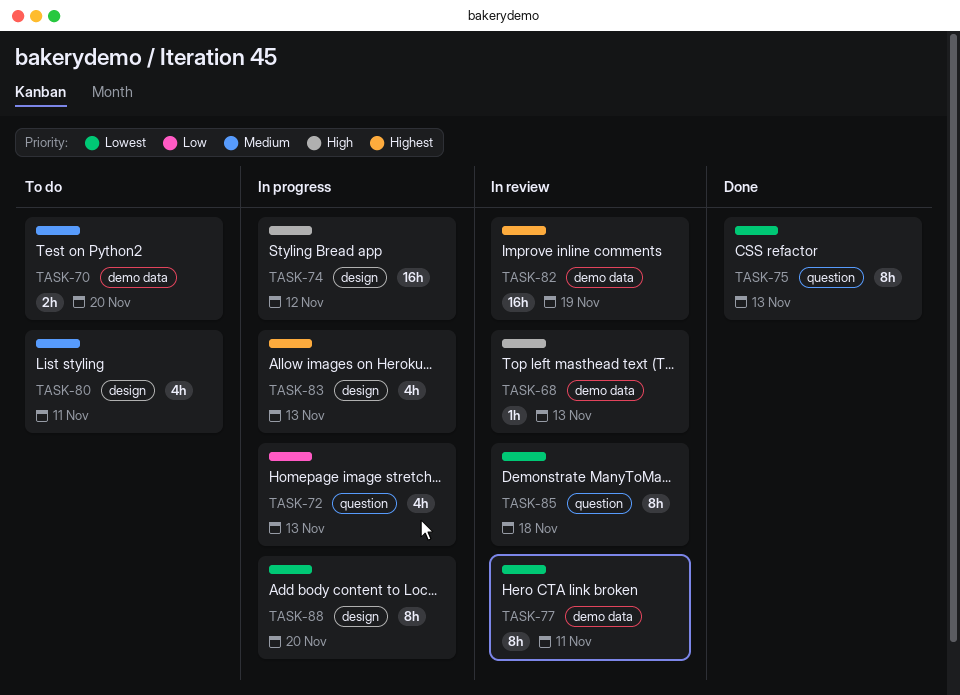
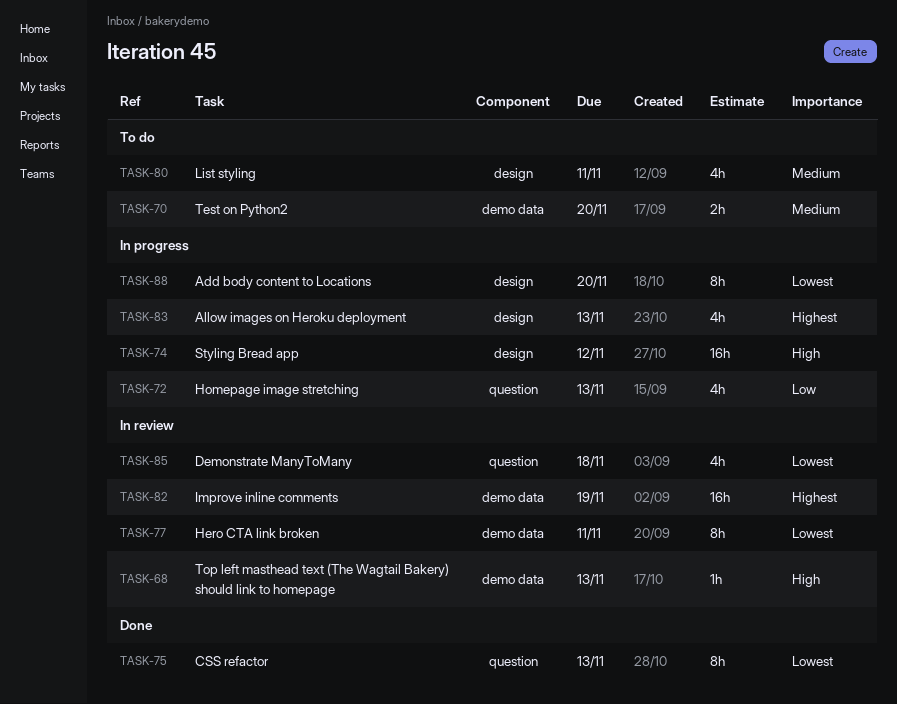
TASK-85, estimate: 8h -> 4h

